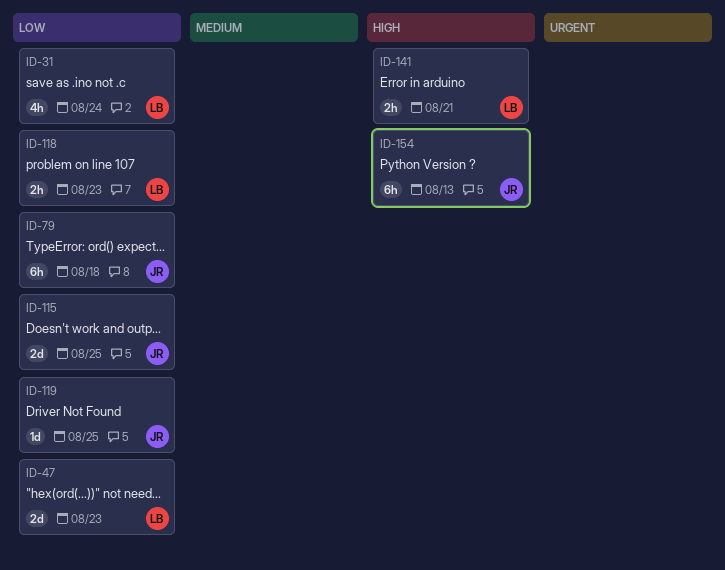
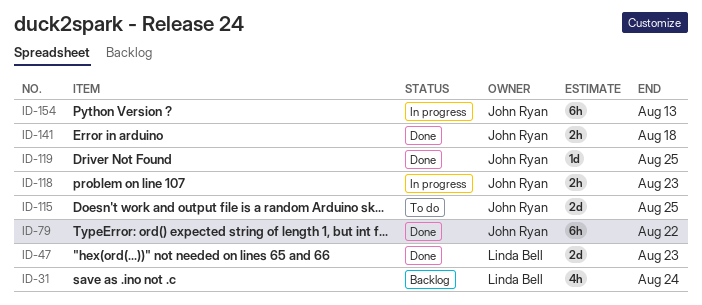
ID-79, due: Aug 18 -> Aug 22
ID-118, owner: Linda Bell -> John Ryan
ID-141, owner: Linda Bell -> John Ryan
ID-141, due: Aug 21 -> Aug 18

